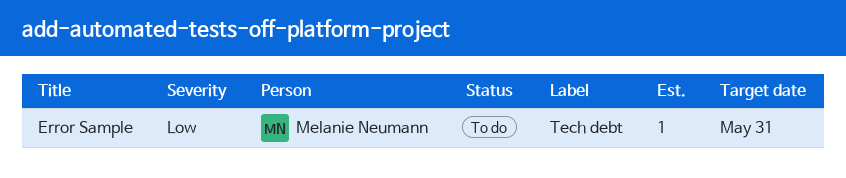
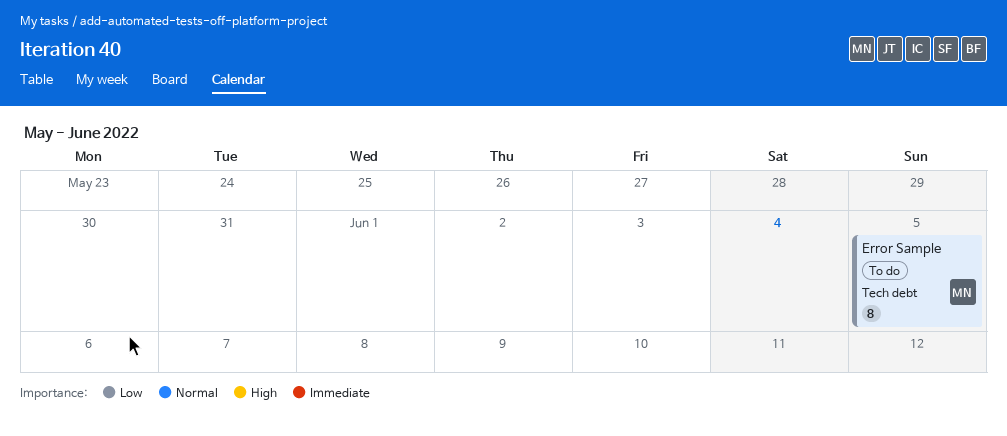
Error Sample, estimate: 1 -> 8
Error Sample, due: May 31 -> Jun 5

